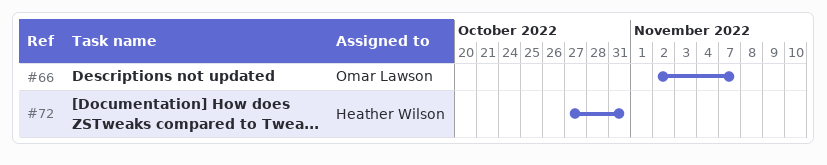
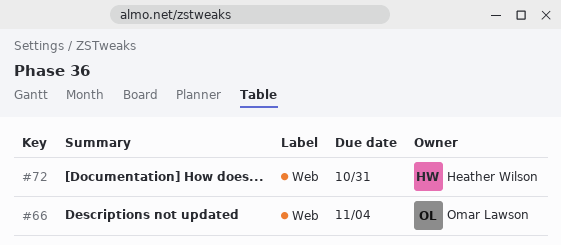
#66, due: Nov 7 -> Nov 4

